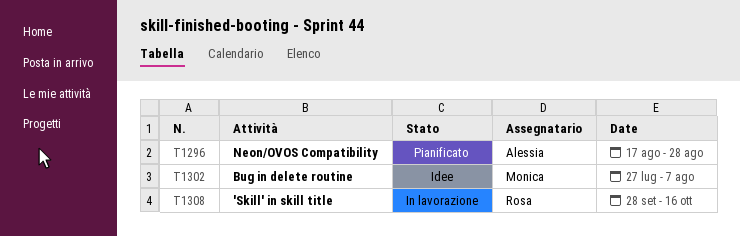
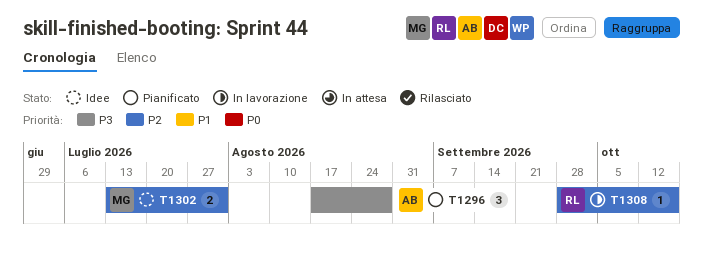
T1302, start: Jul 27 -> Jul 13
T1302, due: Aug 7 -> Jul 31

